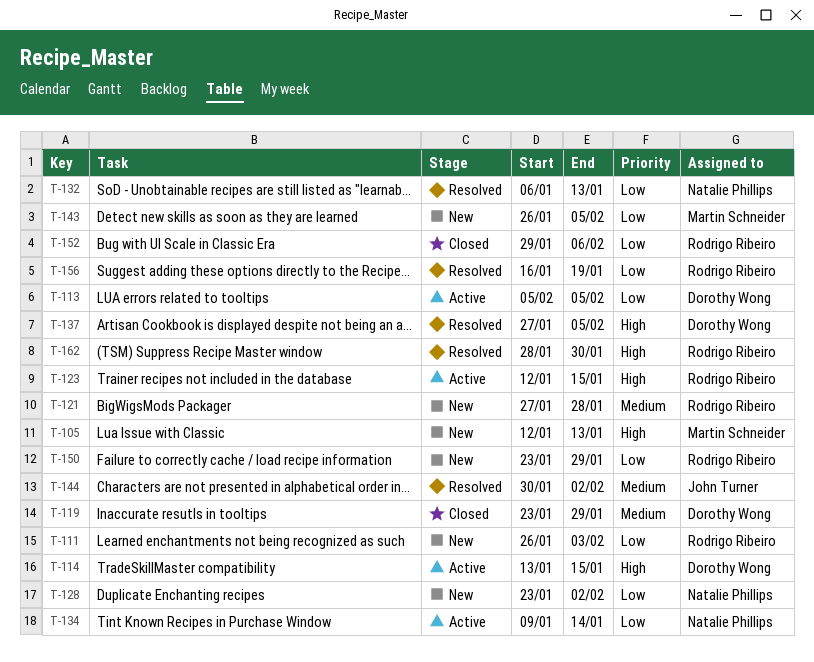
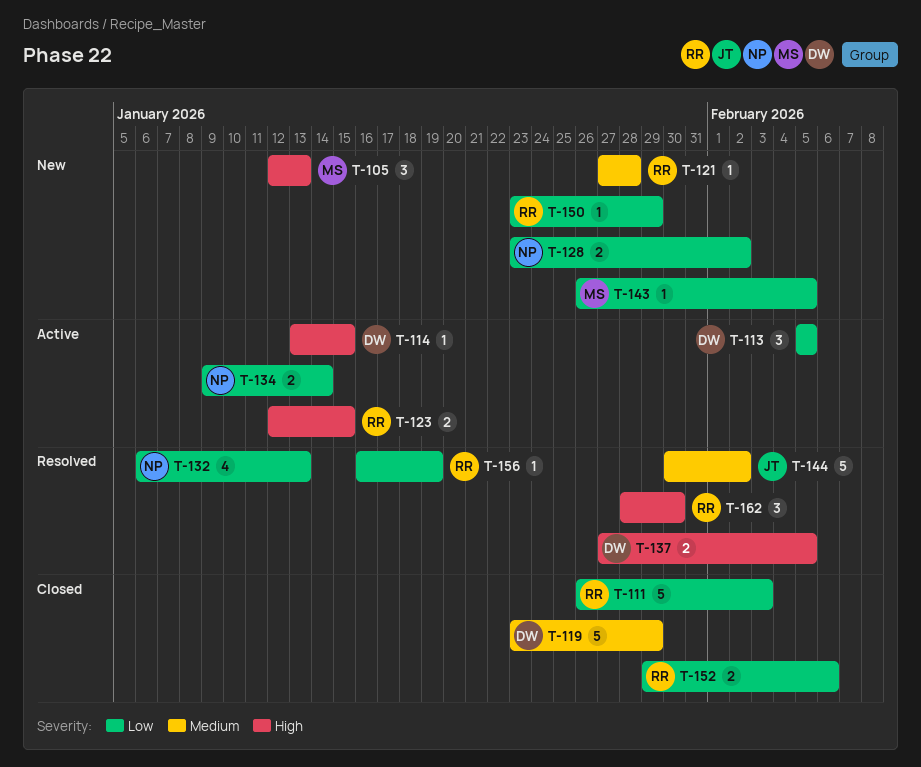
T-111, status: New -> Closed

